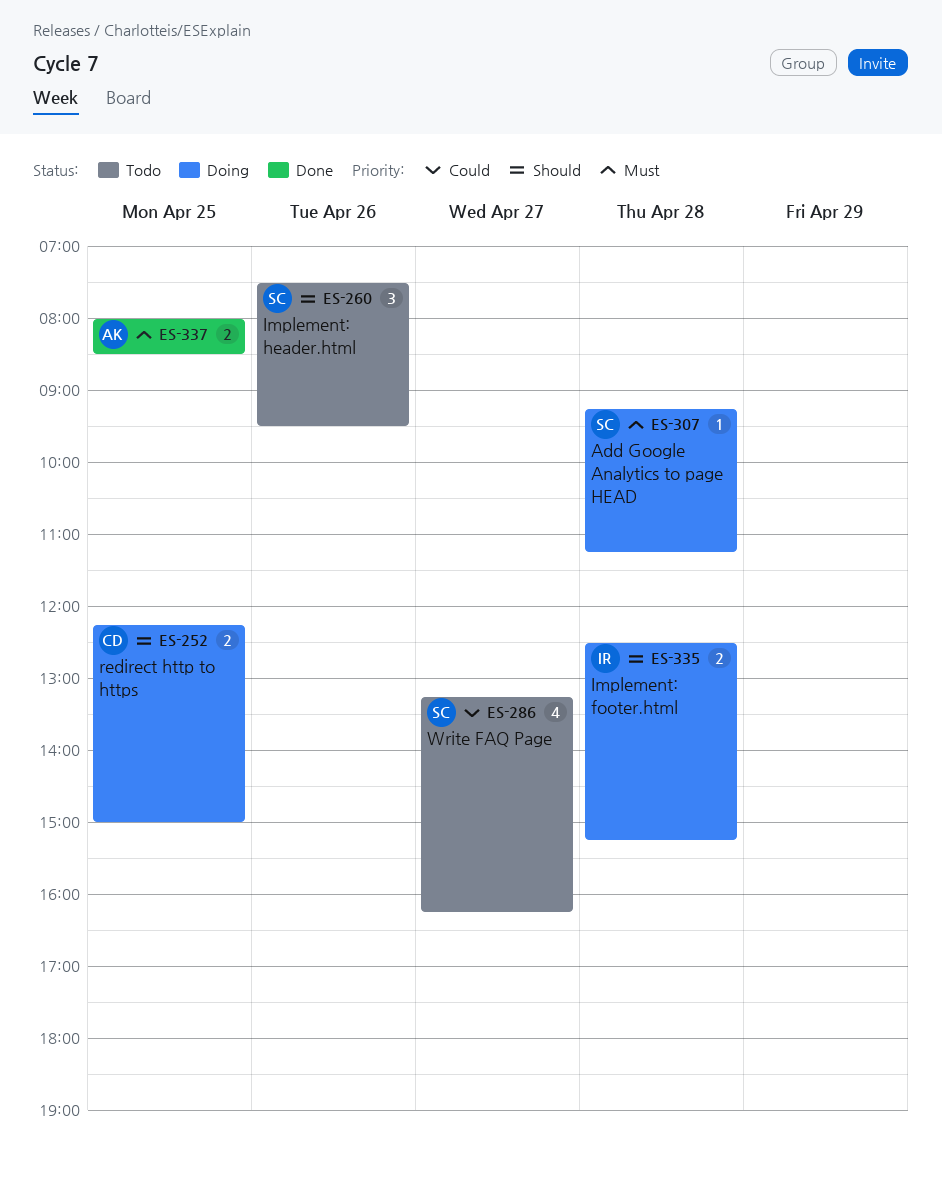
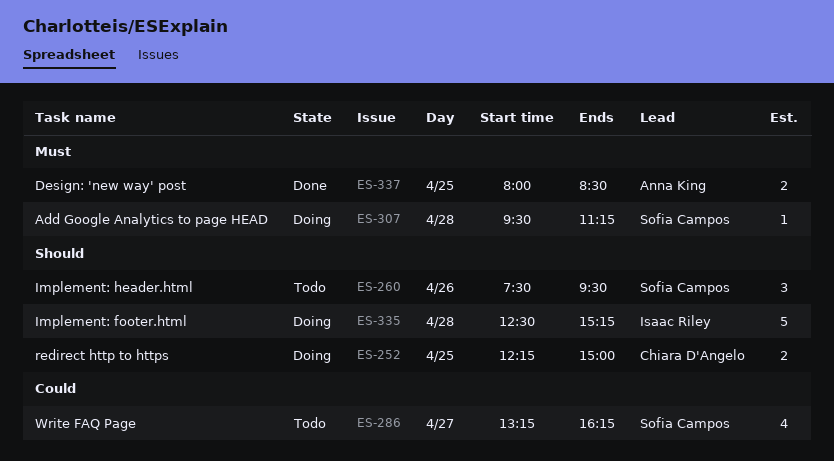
ES-307, begins: 09:15 -> 09:30
ES-335, estimate: 2 -> 5

